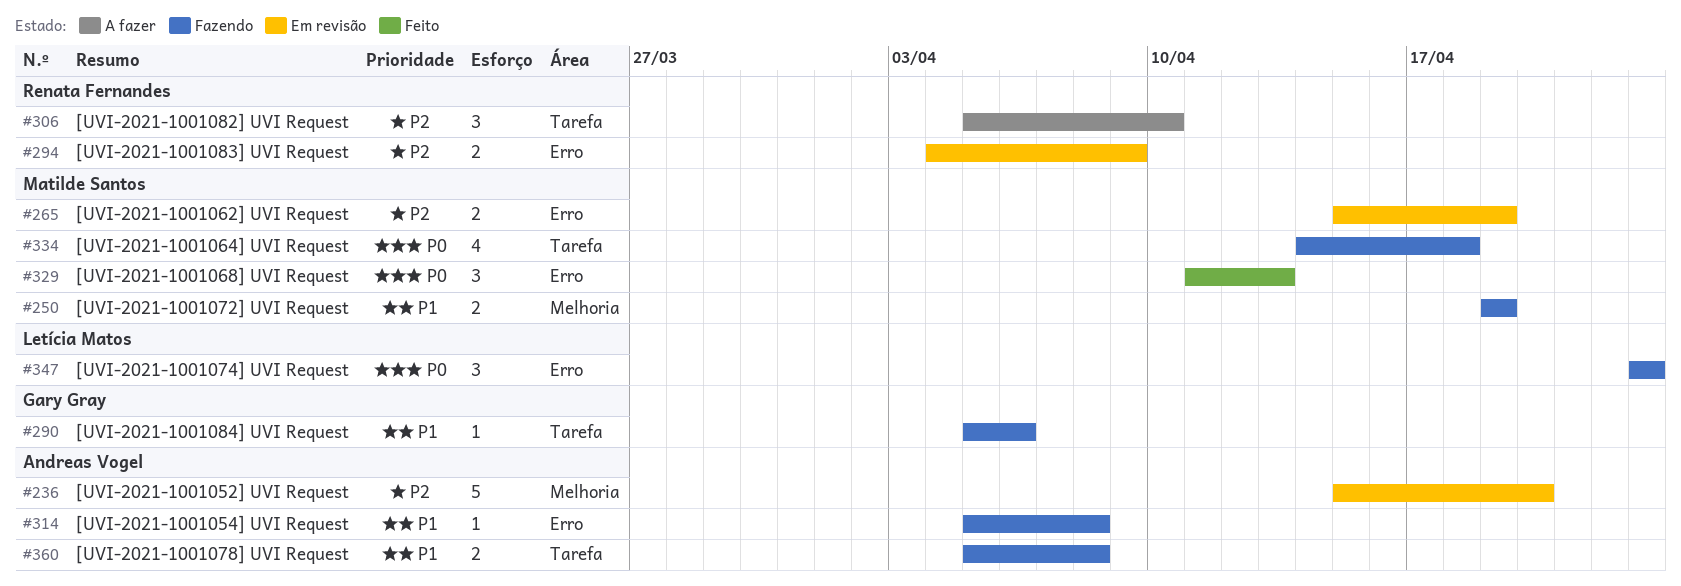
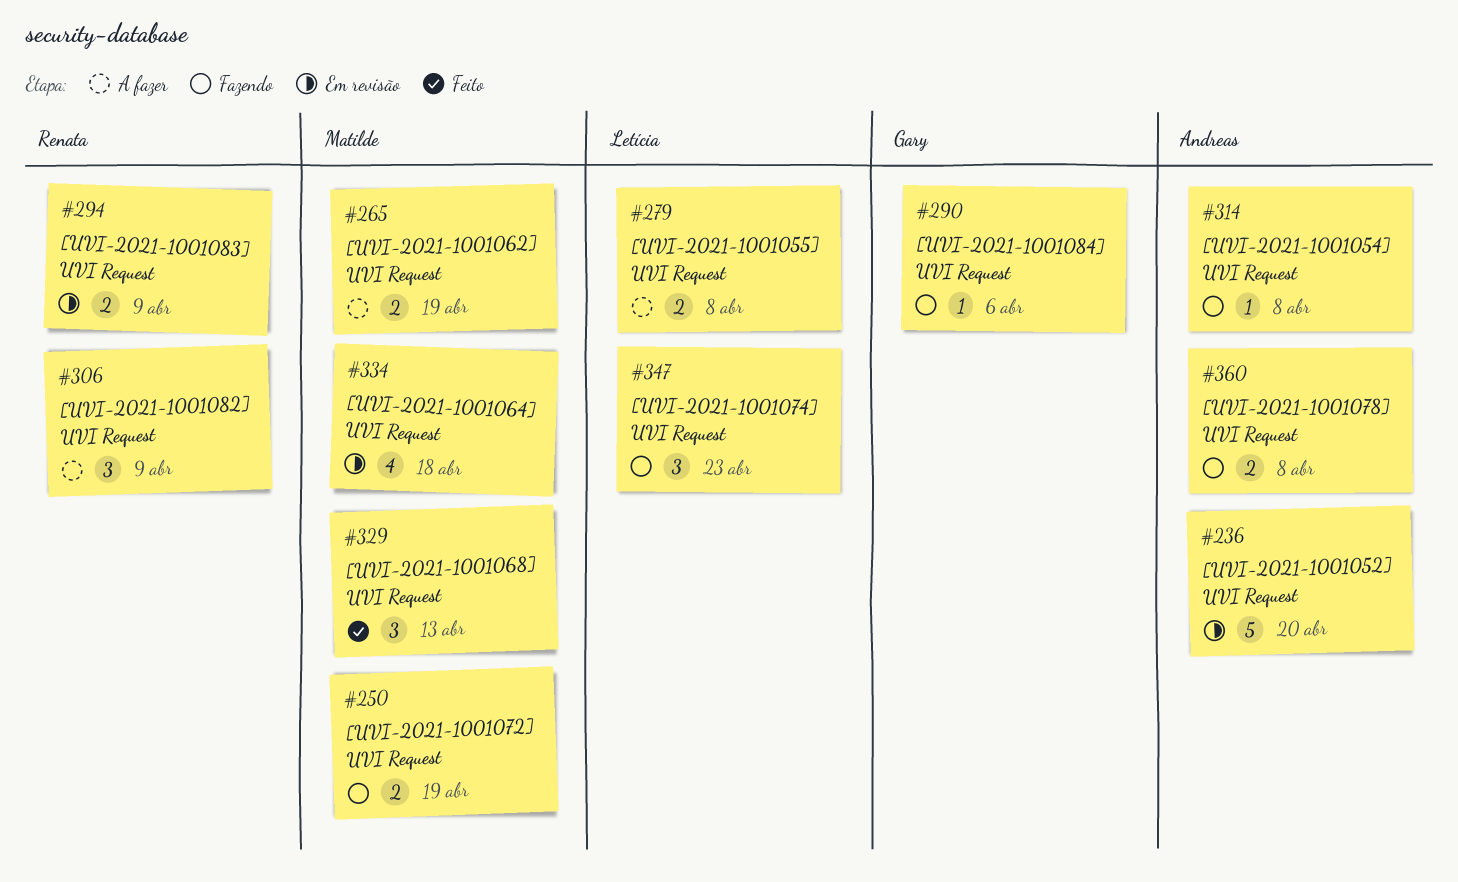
#265, status: Em revisão -> A fazer
#279: none -> present
#306, due: Apr 10 -> Apr 9
#334, status: Fazendo -> Em revisão

